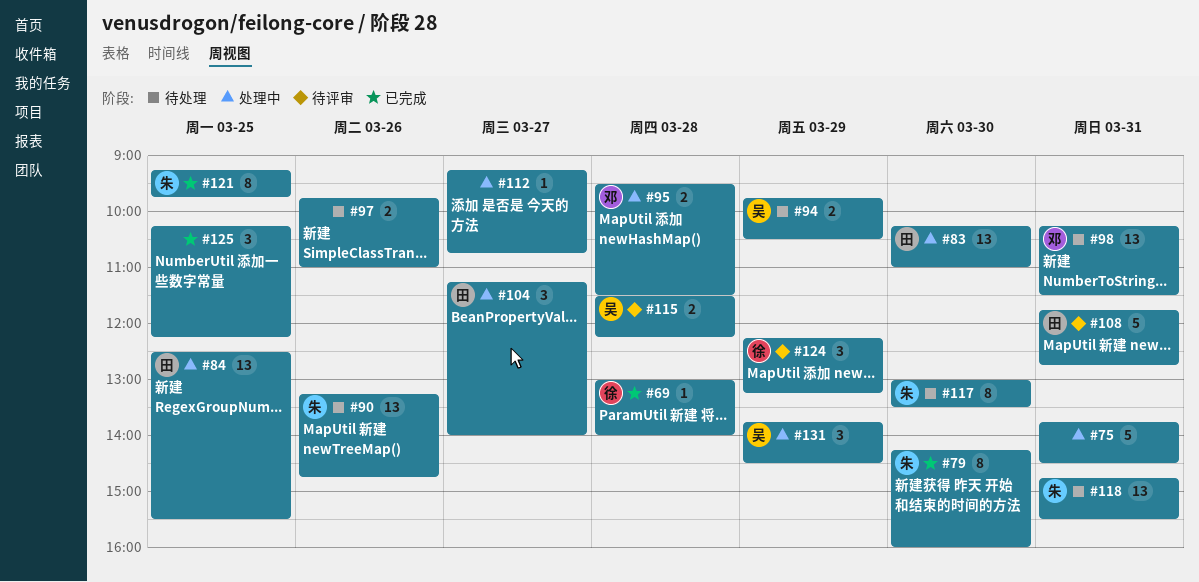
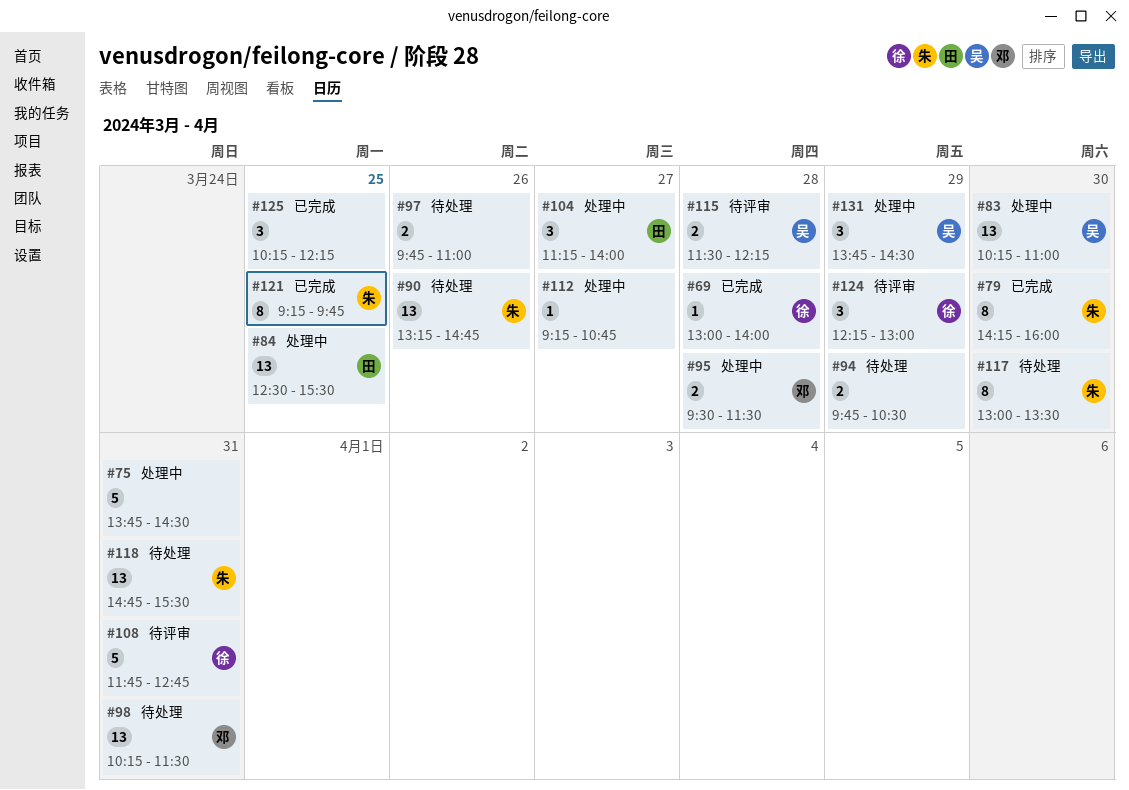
#83, owner: 田 -> 吴
#94, owner: 吴 -> none
#108, owner: 田 -> 徐
#124, ends: 13:15 -> 13:00

